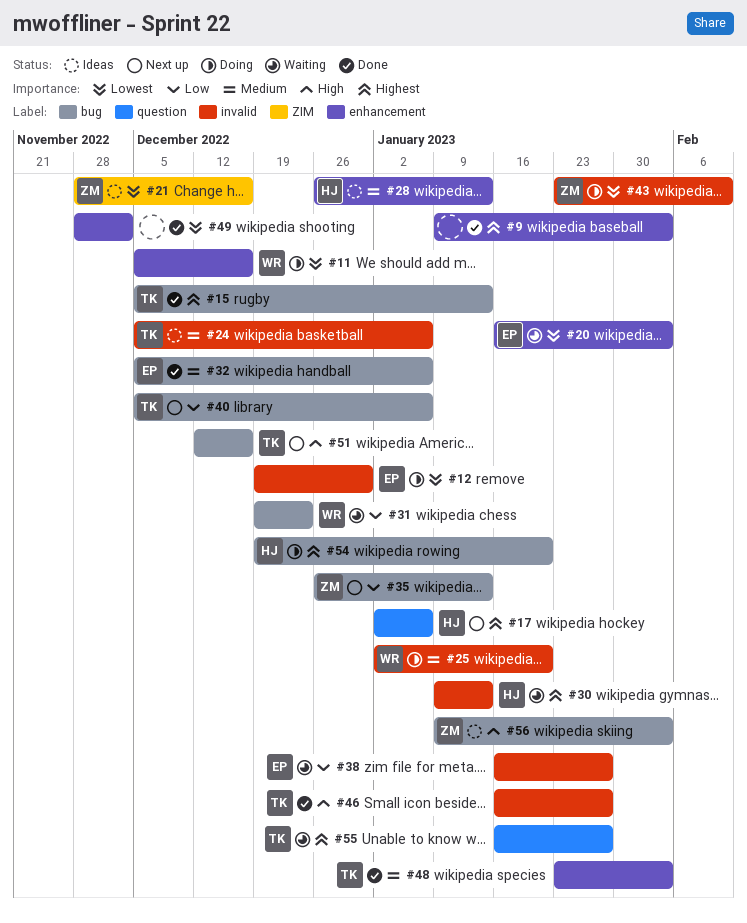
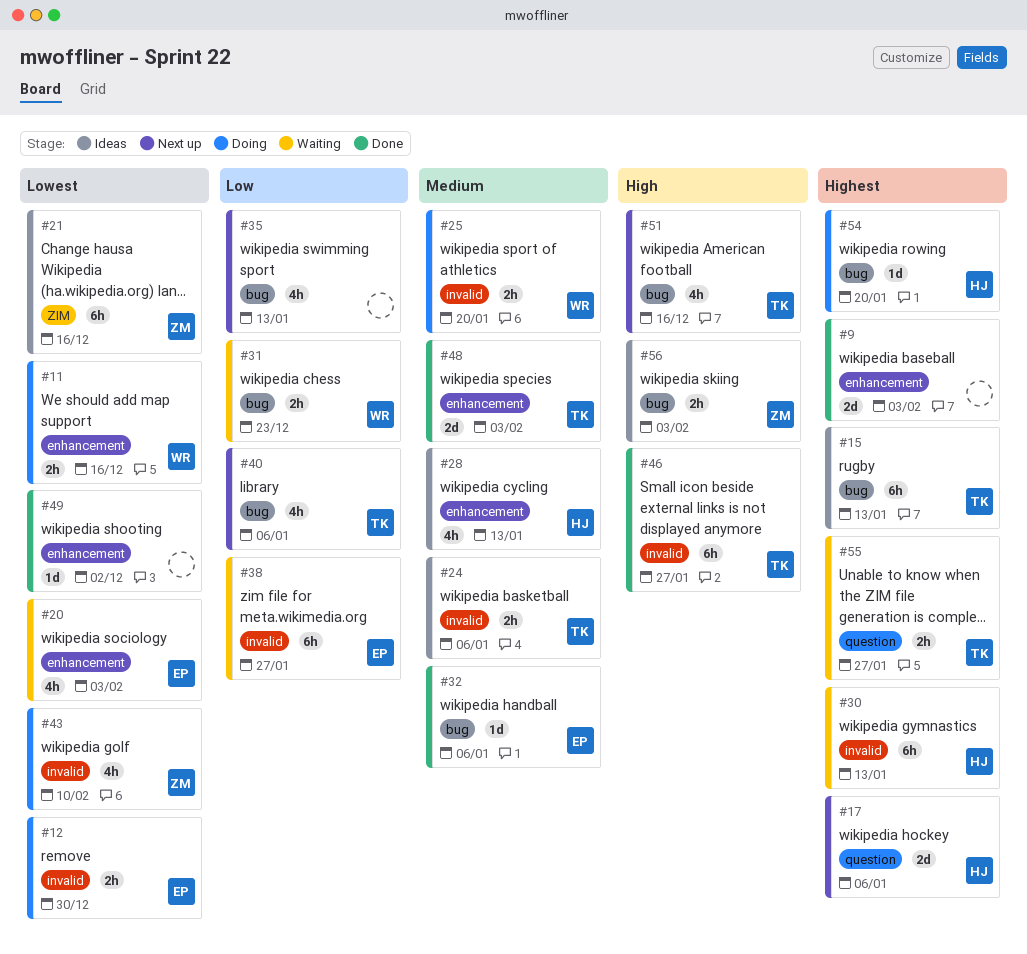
#15, status: Done -> Ideas
#35, owner: ZM -> none

